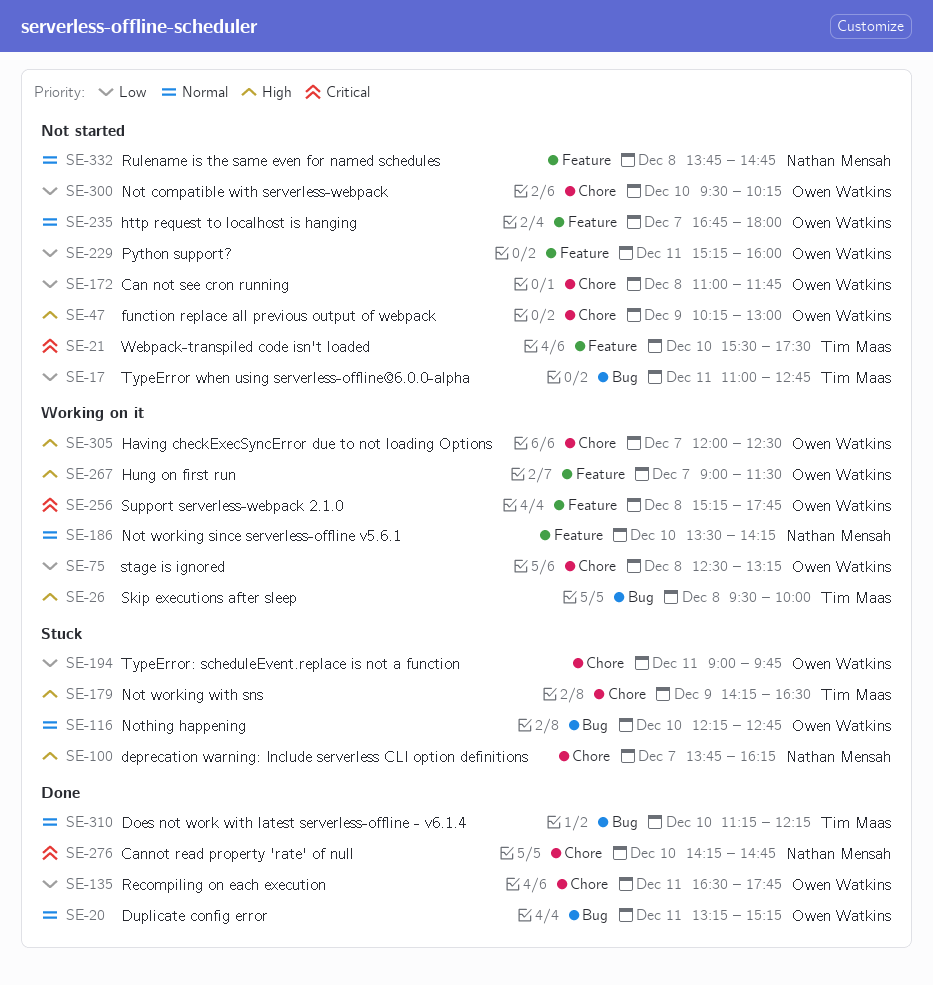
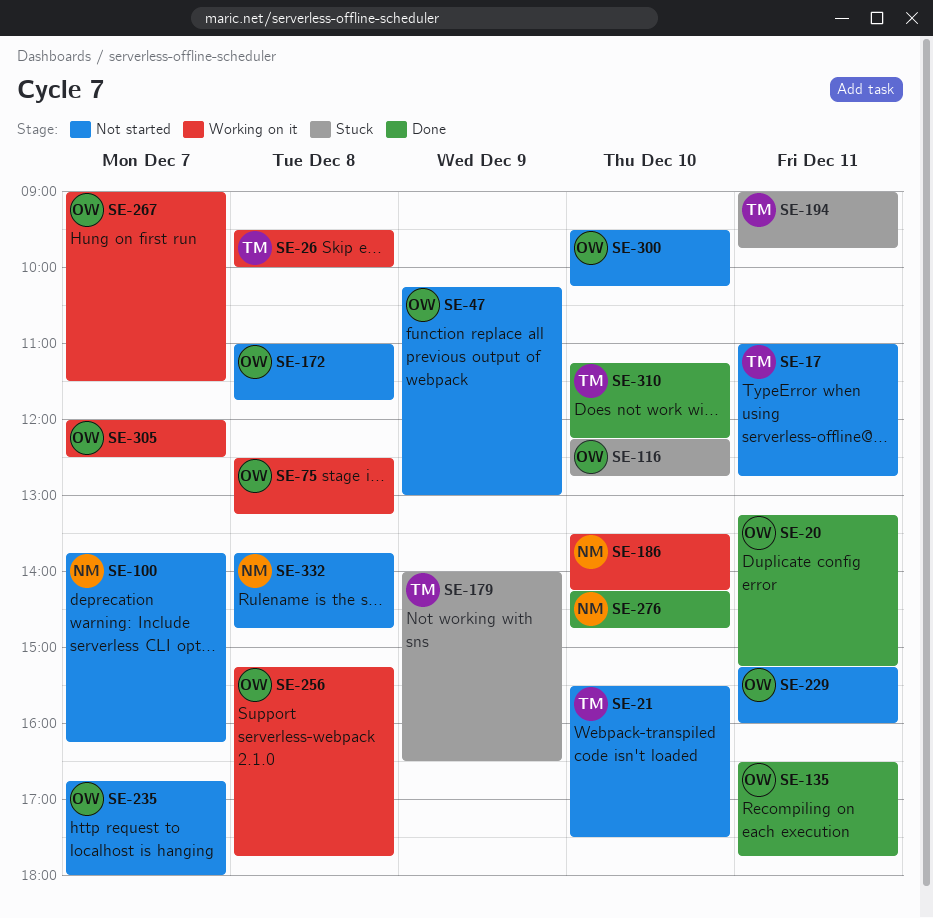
SE-100, status: Stuck -> Not started
SE-179, begins: 14:15 -> 14:00
SE-194, owner: Owen Watkins -> Tim Maas

